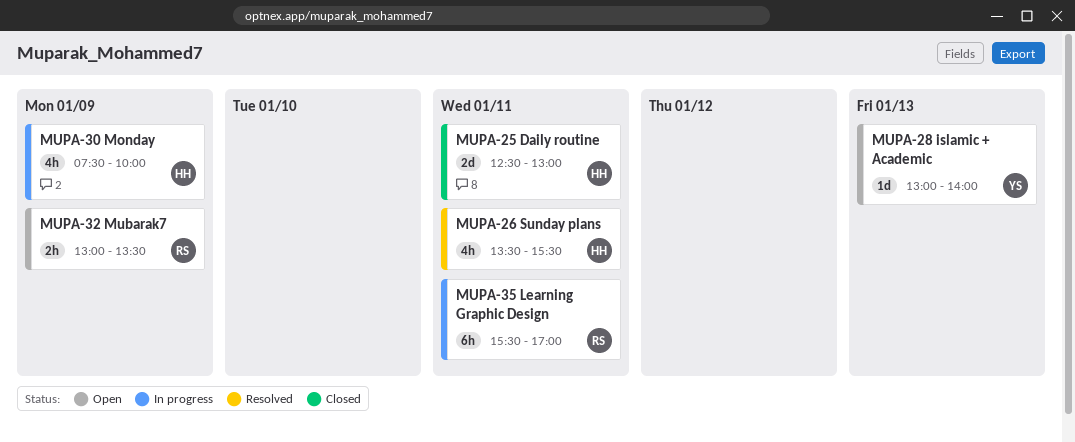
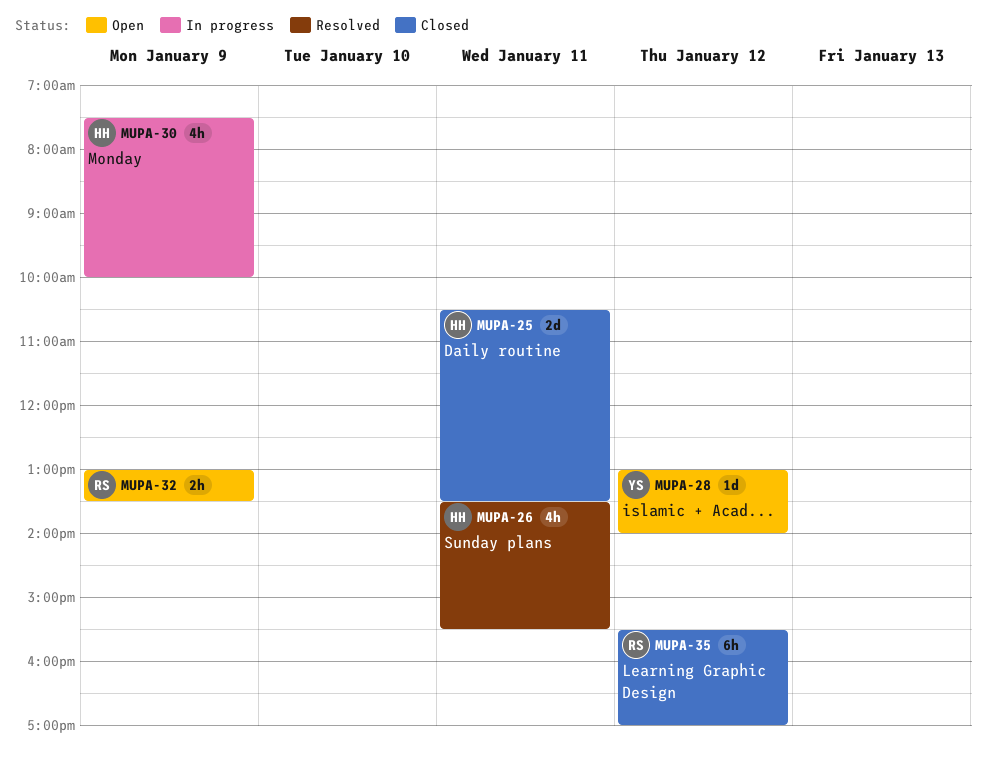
MUPA-25, begins: 12:30 -> 10:30
MUPA-25, ends: 13:00 -> 13:30
MUPA-28, day: Jan 13 -> Jan 12
MUPA-35, status: In progress -> Closed
MUPA-35, day: Jan 11 -> Jan 12

